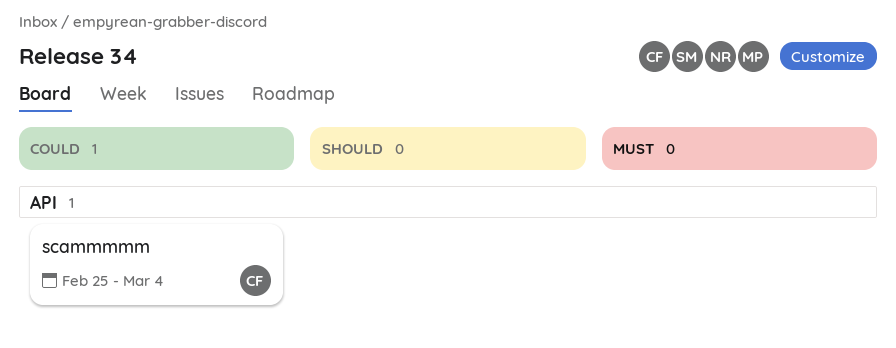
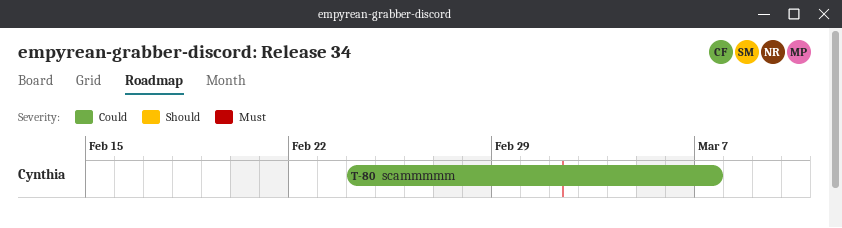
scammmmm, start: Feb 25 -> Feb 24
scammmmm, due: Mar 4 -> Mar 7

